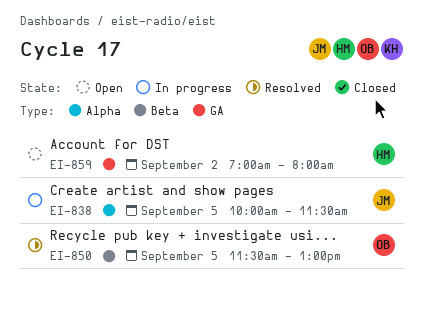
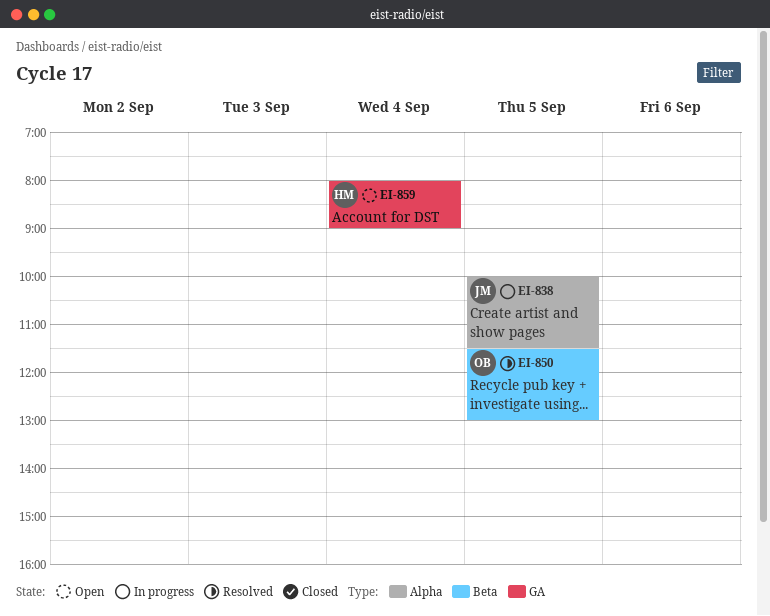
EI-859, day: Sep 2 -> Sep 4
EI-859, begins: 07:00 -> 08:00
EI-859, ends: 08:00 -> 09:00

